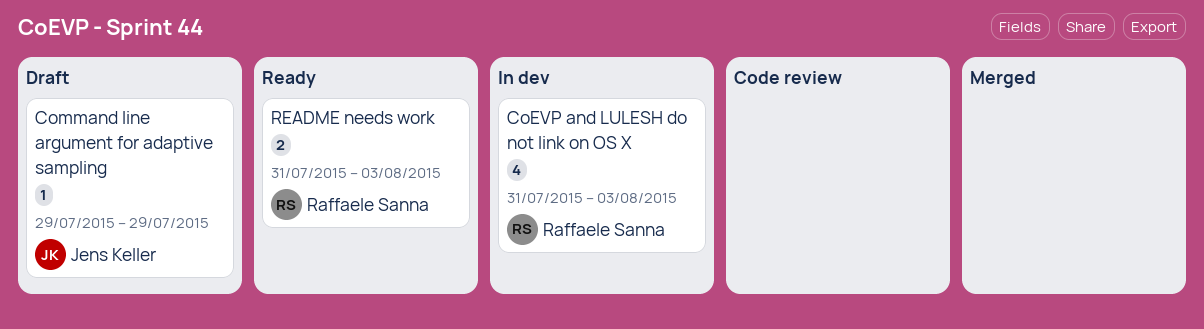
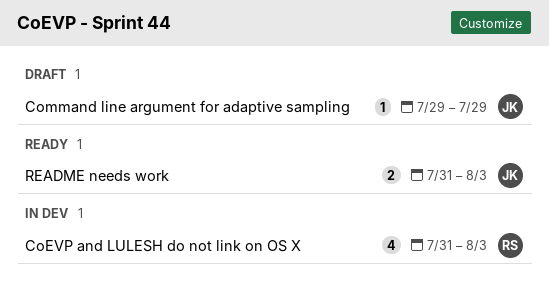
README needs work, owner: Raffaele Sanna -> Jens Keller

